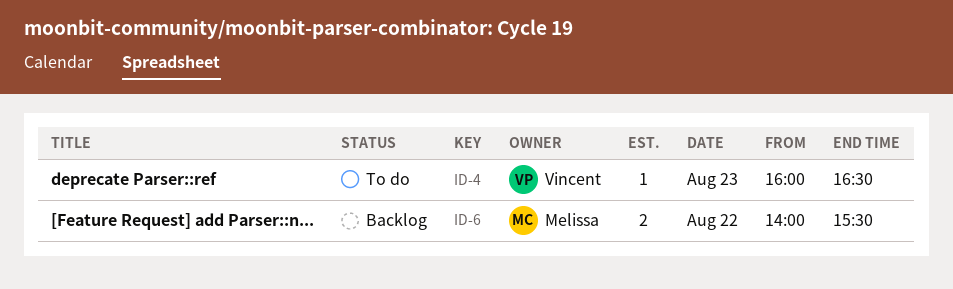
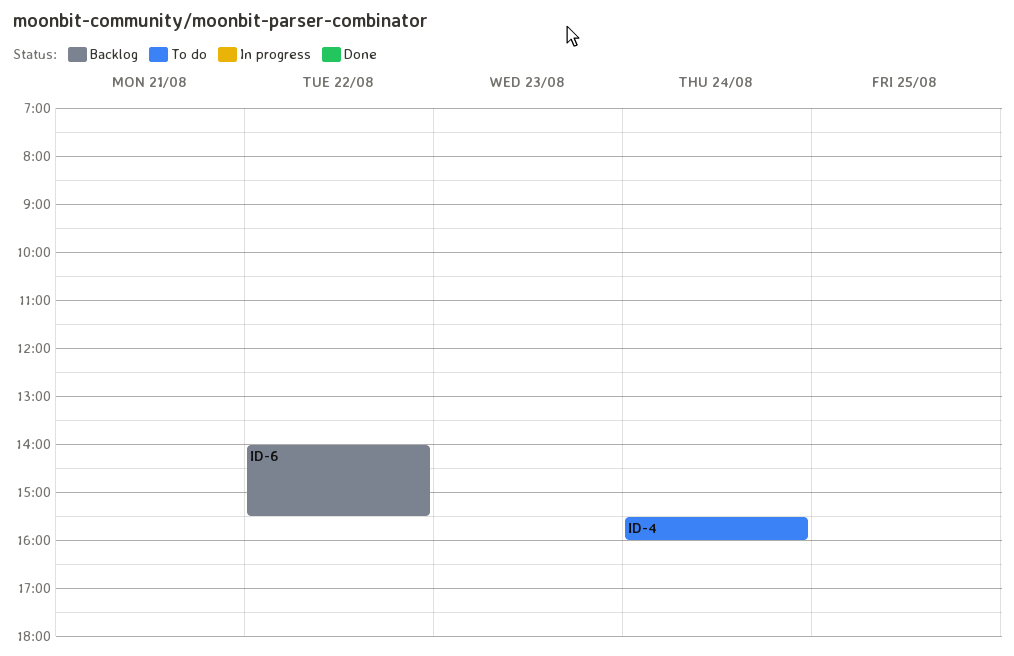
ID-4, day: Aug 23 -> Aug 24
ID-4, begins: 16:00 -> 15:30
ID-4, ends: 16:30 -> 16:00

